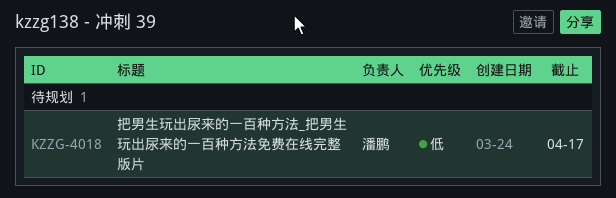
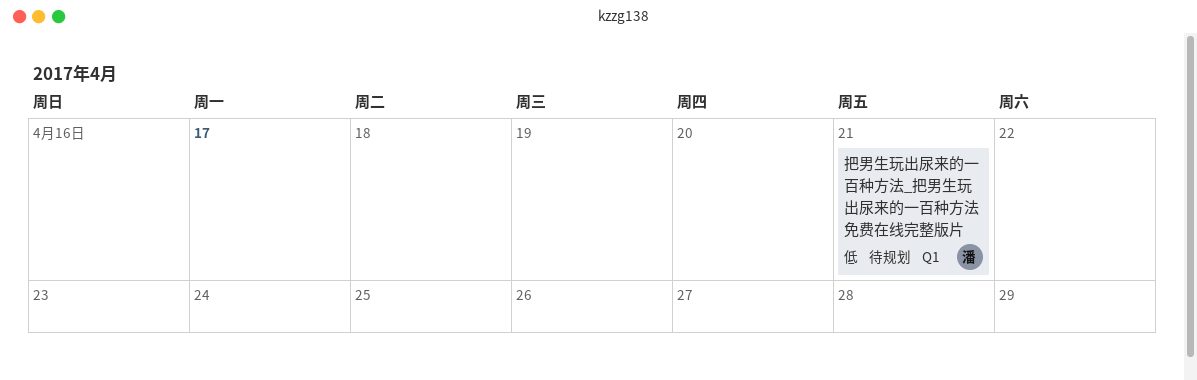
把男生玩出尿来的一百种方法_把男生玩出尿来的一百种方法免费在线完整版片, due: Apr 17 -> Apr 21

